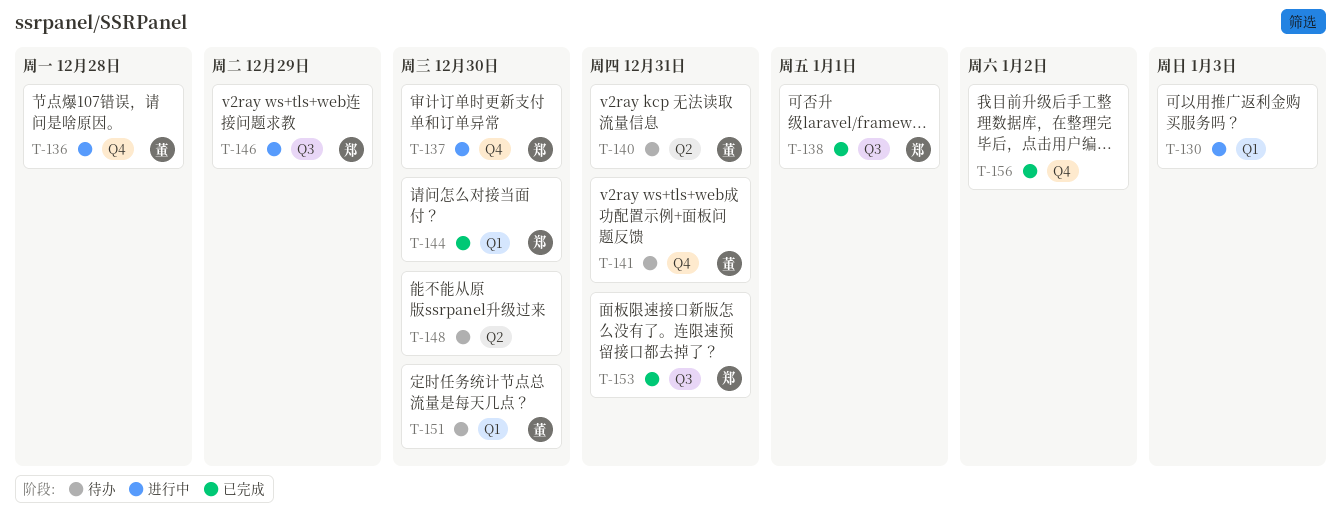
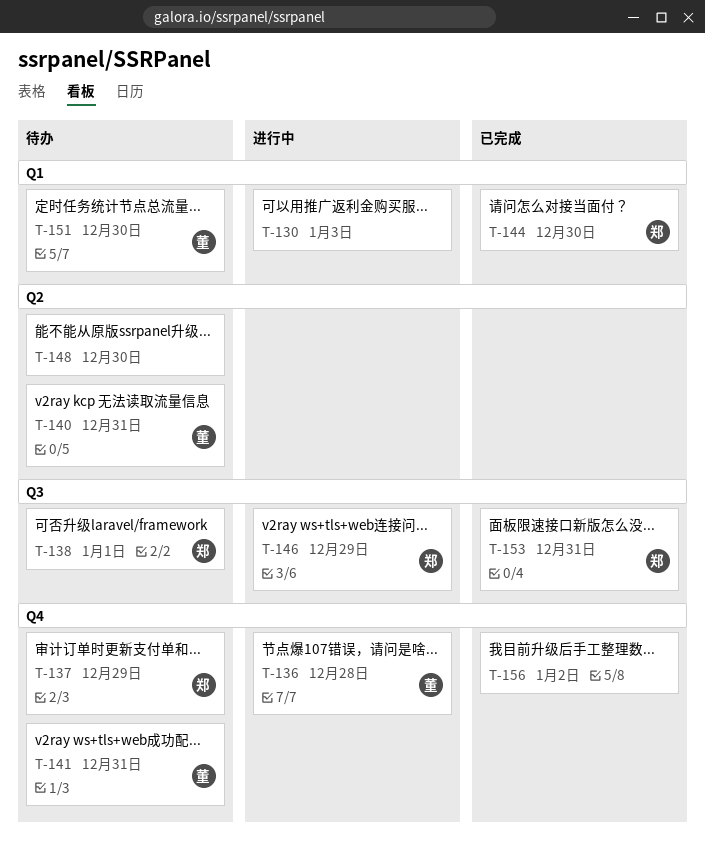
T-137, status: 进行中 -> 待办
T-137, due: Dec 30 -> Dec 29
T-138, status: 已完成 -> 待办

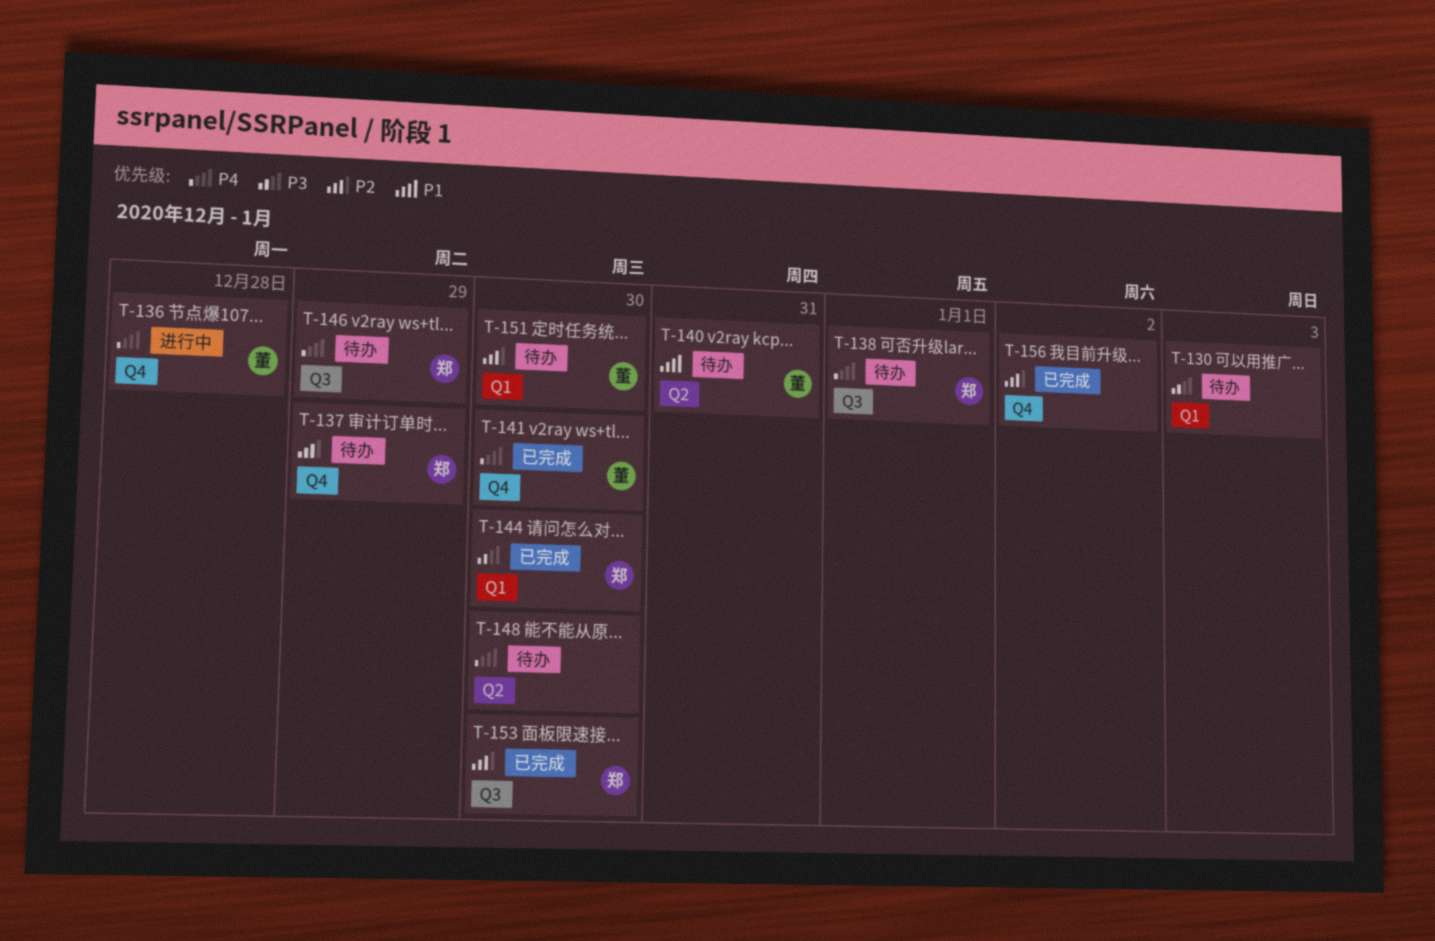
T-130, status: 进行中 -> 待办
T-141, status: 待办 -> 已完成
T-141, due: Dec 31 -> Dec 30
T-146, status: 进行中 -> 待办
T-153, due: Dec 31 -> Dec 30

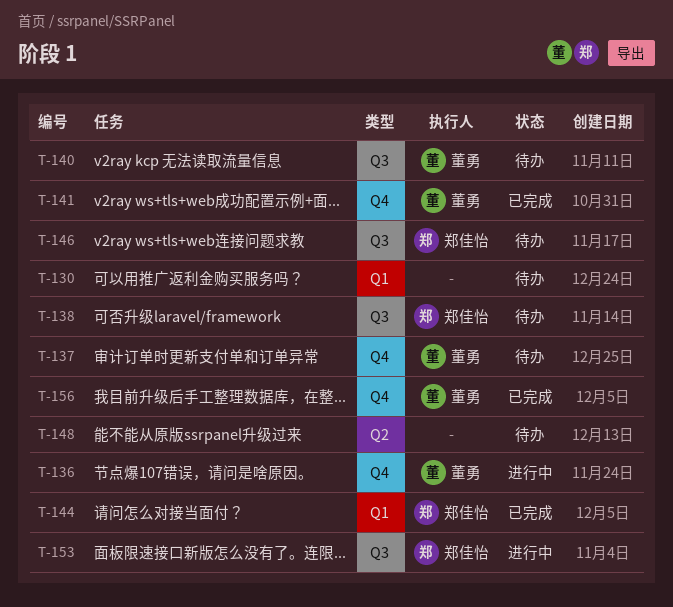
T-137, owner: 郑佳怡 -> 董勇
T-140, label: Q2 -> Q3
T-151: present -> none
T-153, status: 已完成 -> 进行中
T-156, owner: none -> 董勇

